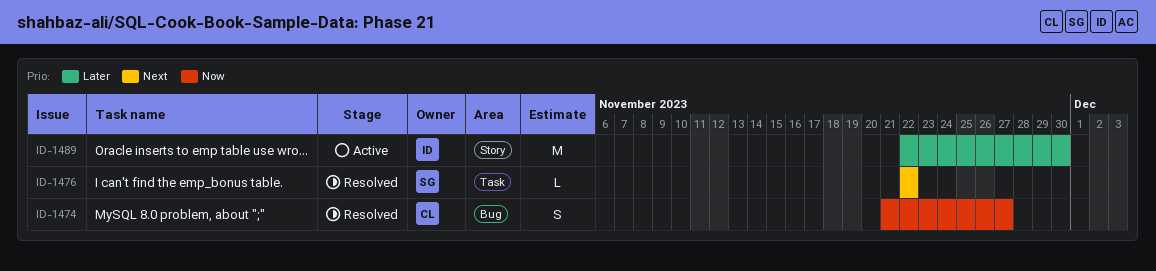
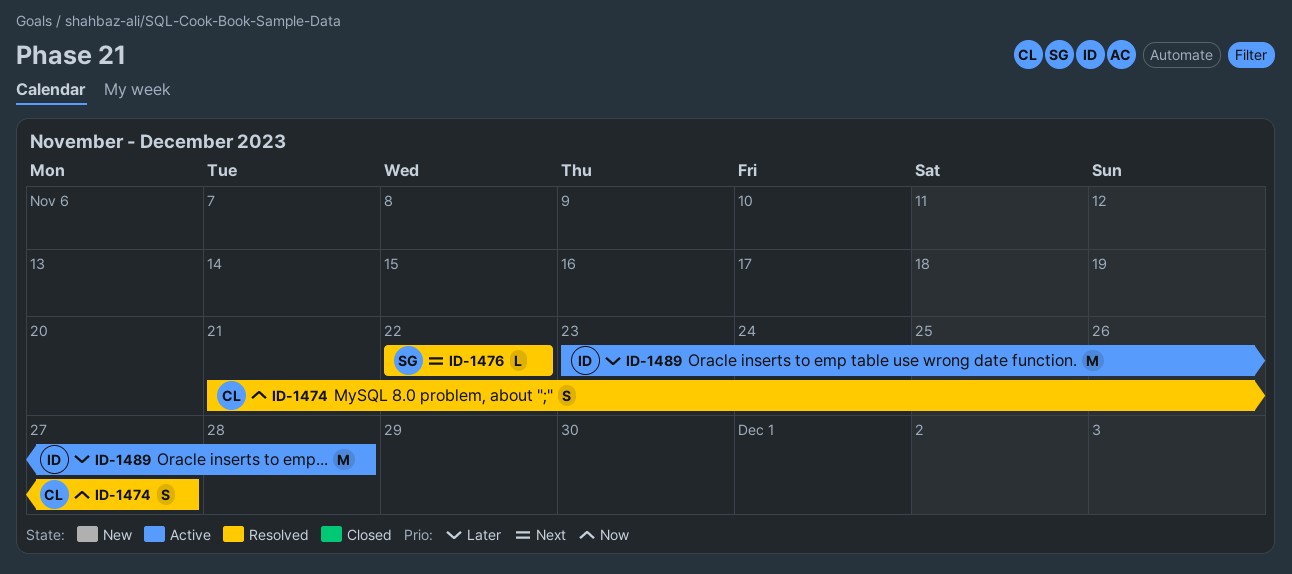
ID-1489, start: Nov 22 -> Nov 23
ID-1489, due: Nov 30 -> Nov 28

